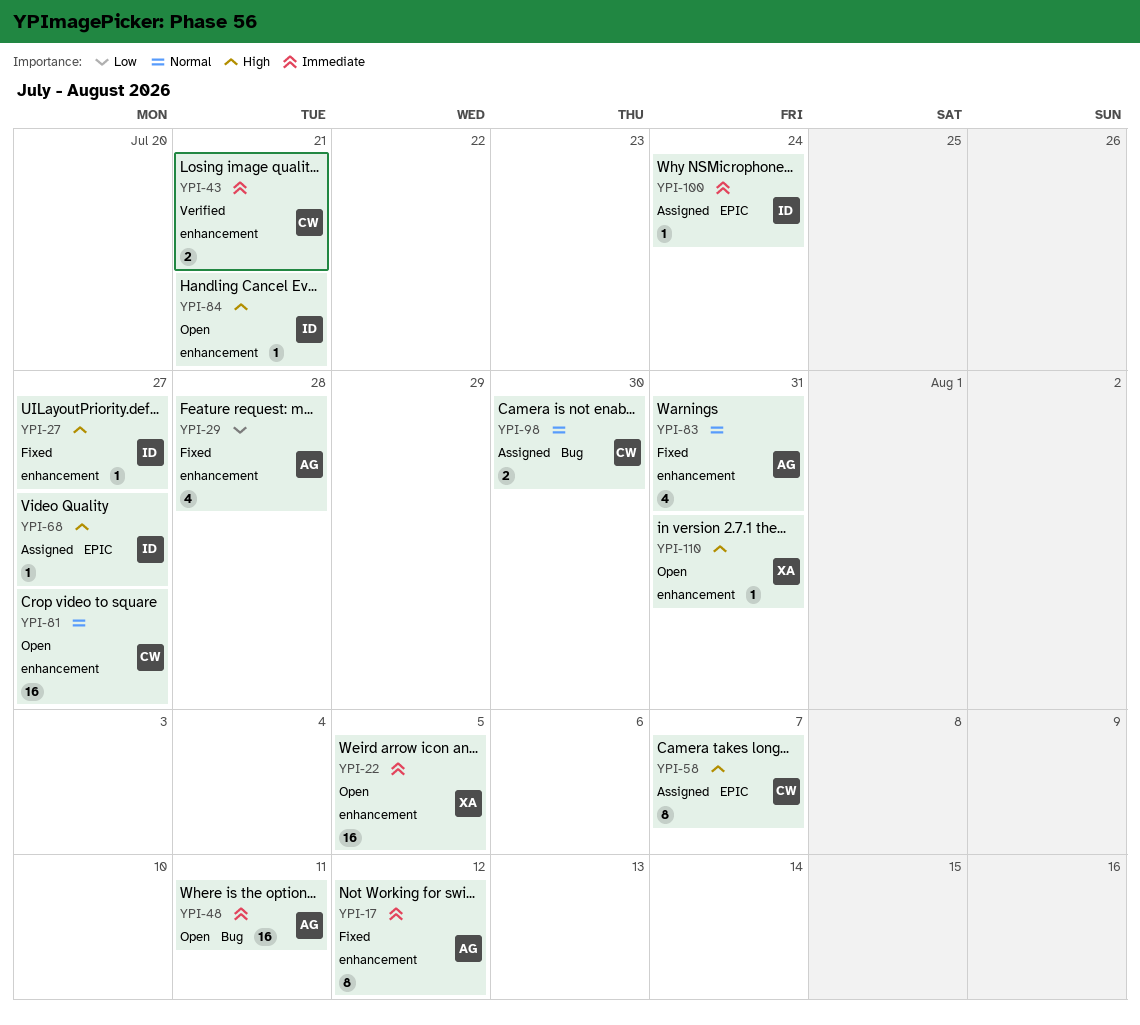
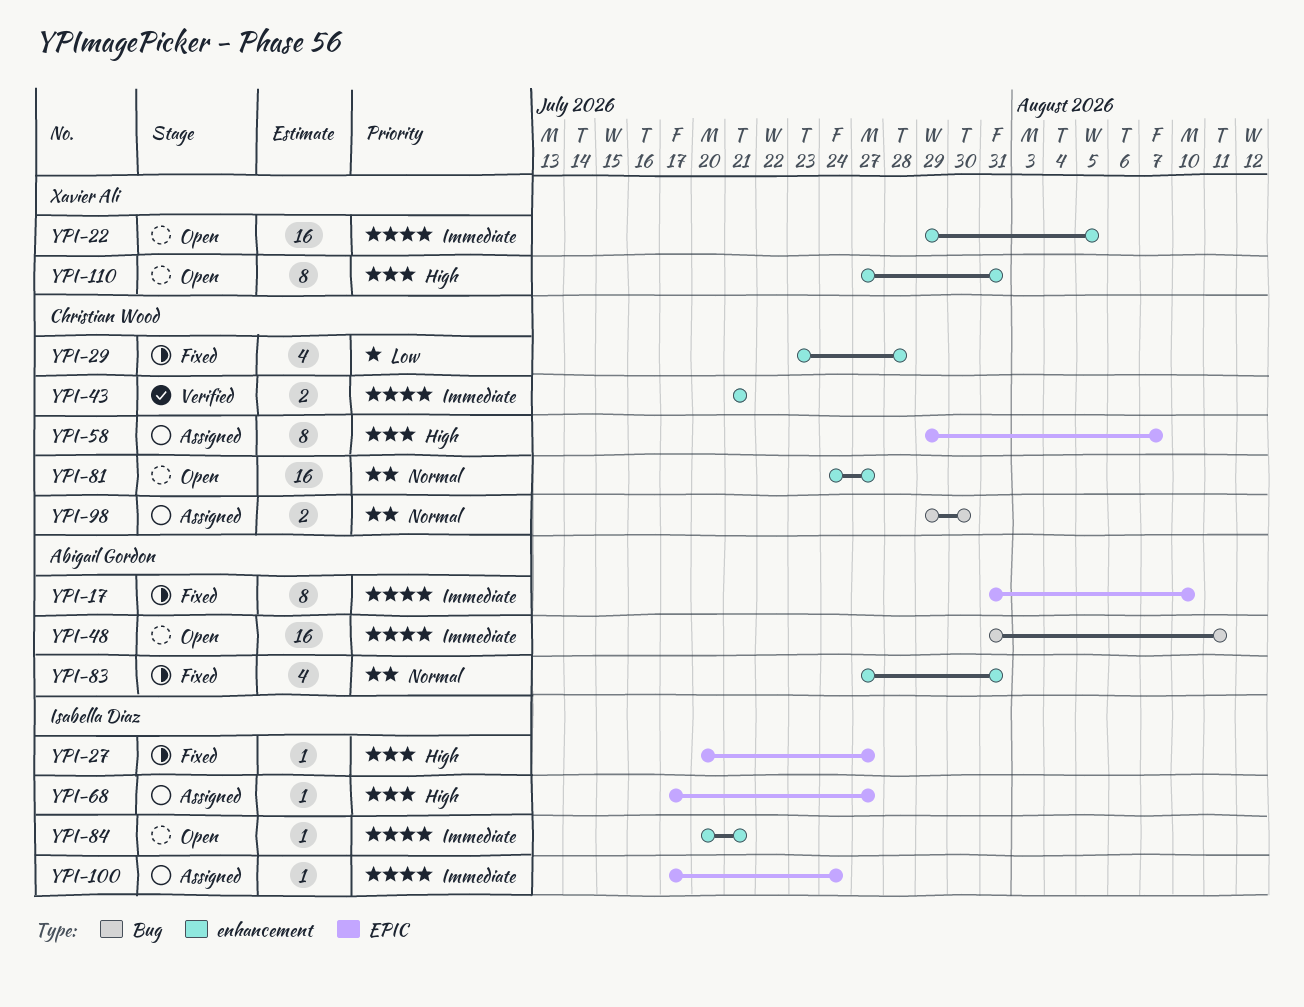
YPI-17, label: enhancement -> EPIC
YPI-17, due: Aug 12 -> Aug 10
YPI-27, label: enhancement -> EPIC
YPI-29, owner: Abigail Gordon -> Christian Wood
YPI-84, priority: High -> Immediate
YPI-110, estimate: 1 -> 8

